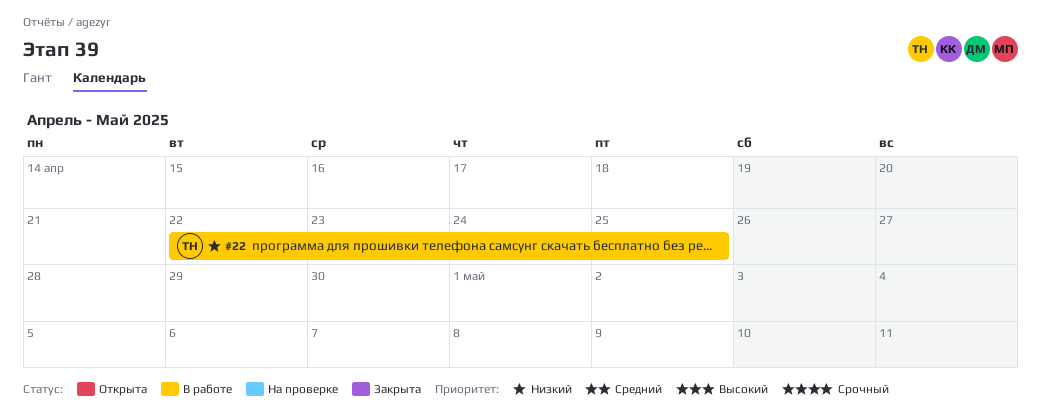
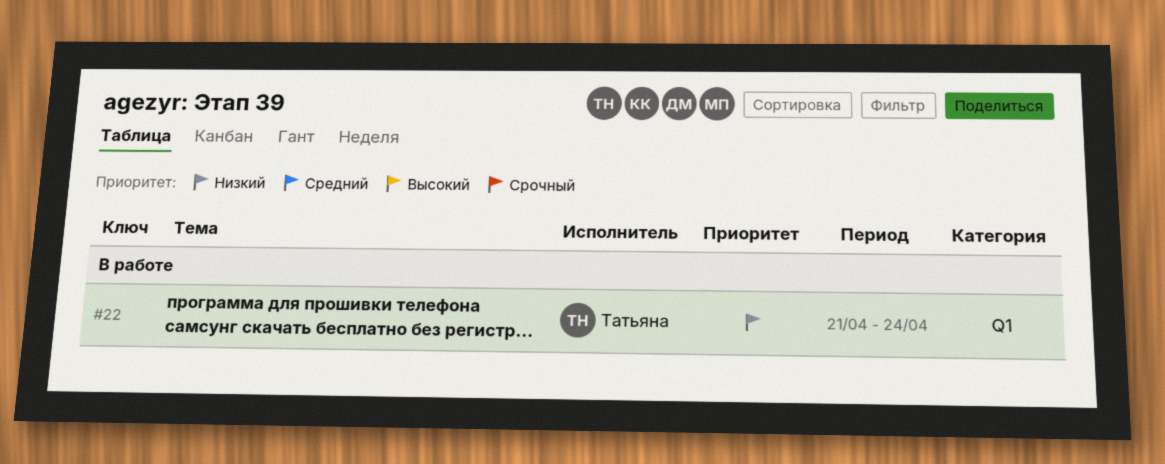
#22, start: Apr 22 -> Apr 21
#22, due: Apr 25 -> Apr 24

